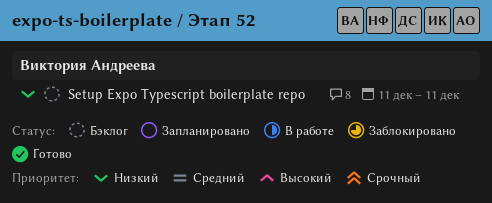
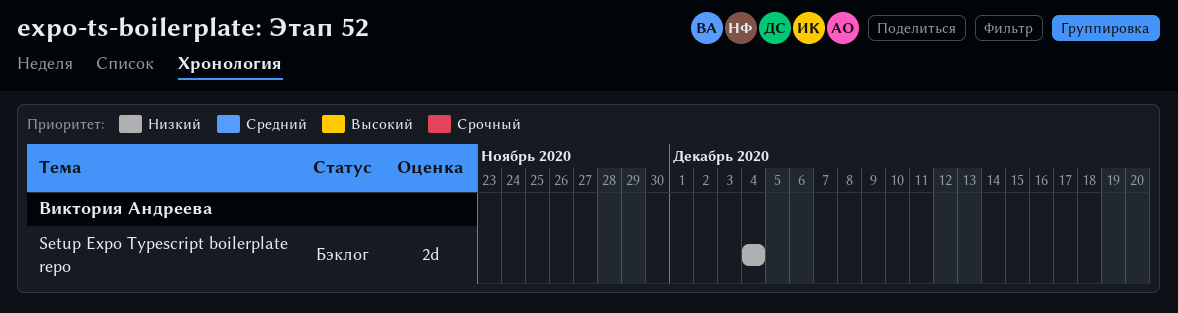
Setup Expo Typescript boilerplate repo, start: Dec 11 -> Dec 4
Setup Expo Typescript boilerplate repo, due: Dec 11 -> Dec 4

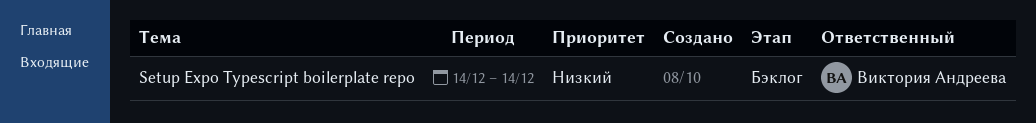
Setup Expo Typescript boilerplate repo, start: Dec 4 -> Dec 14
Setup Expo Typescript boilerplate repo, due: Dec 4 -> Dec 14

